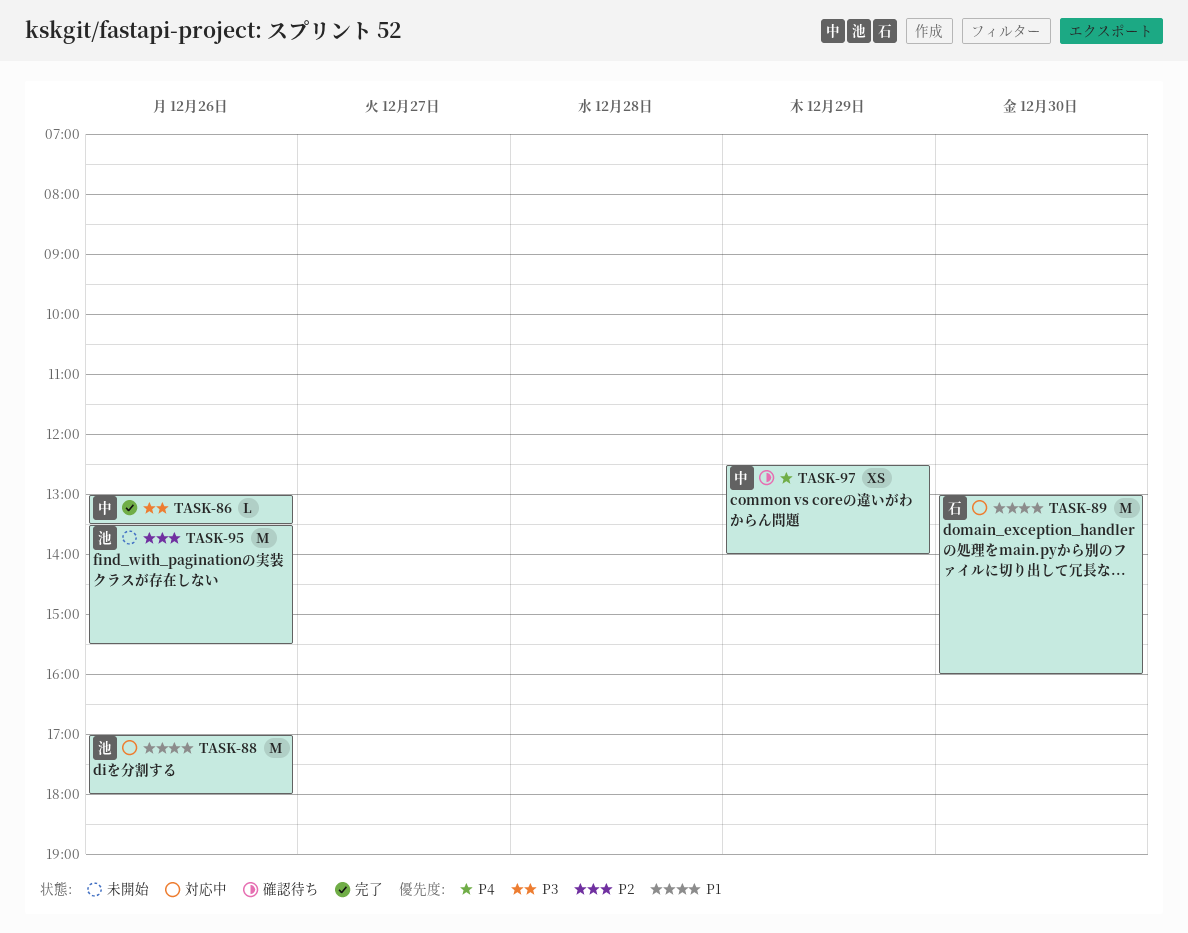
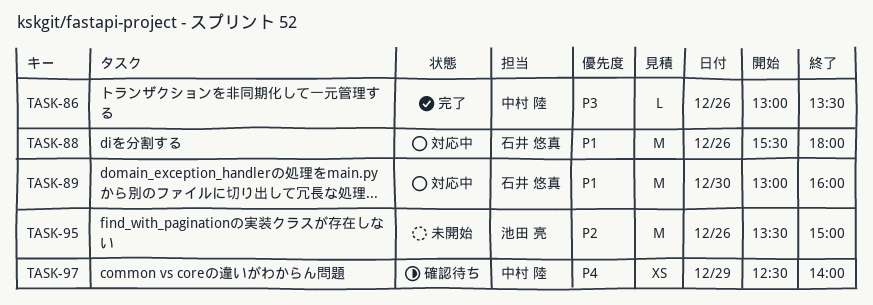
TASK-88, owner: 池田 亮 -> 石井 悠真
TASK-88, begins: 17:00 -> 15:30
TASK-95, ends: 15:30 -> 15:00

